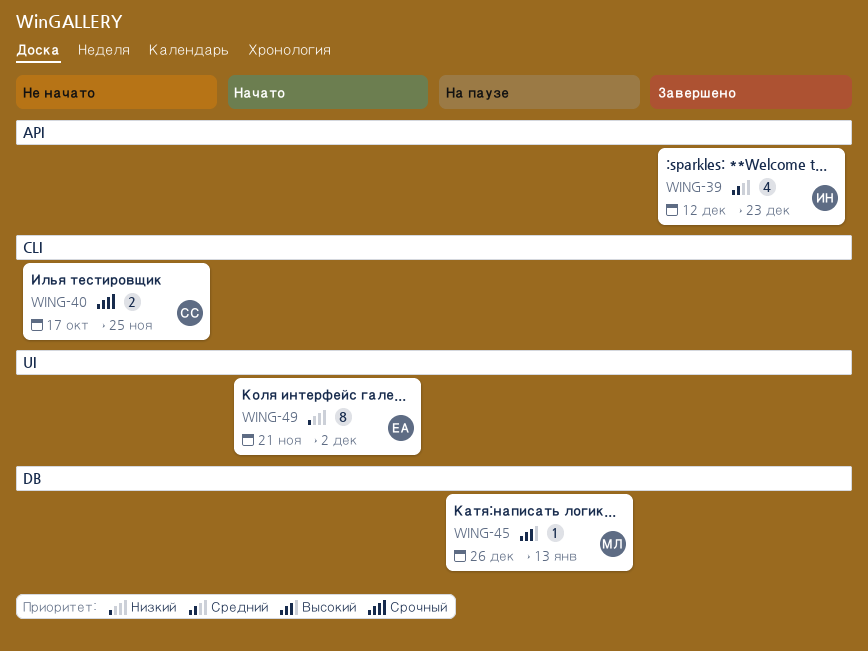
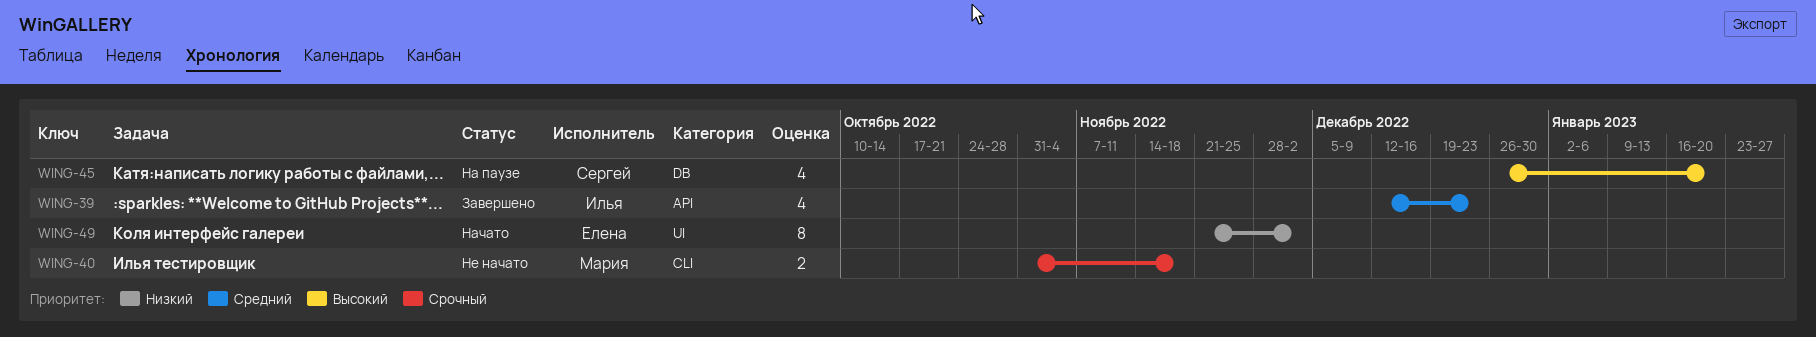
WING-40, owner: Сергей -> Мария
WING-40, start: Oct 17 -> Oct 31
WING-40, due: Nov 25 -> Nov 18
WING-45, owner: Мария -> Сергей
WING-45, estimate: 1 -> 4
WING-45, due: Jan 13 -> Jan 20

